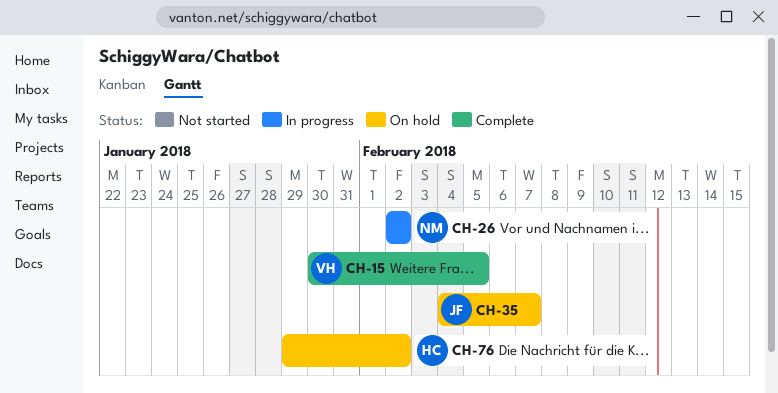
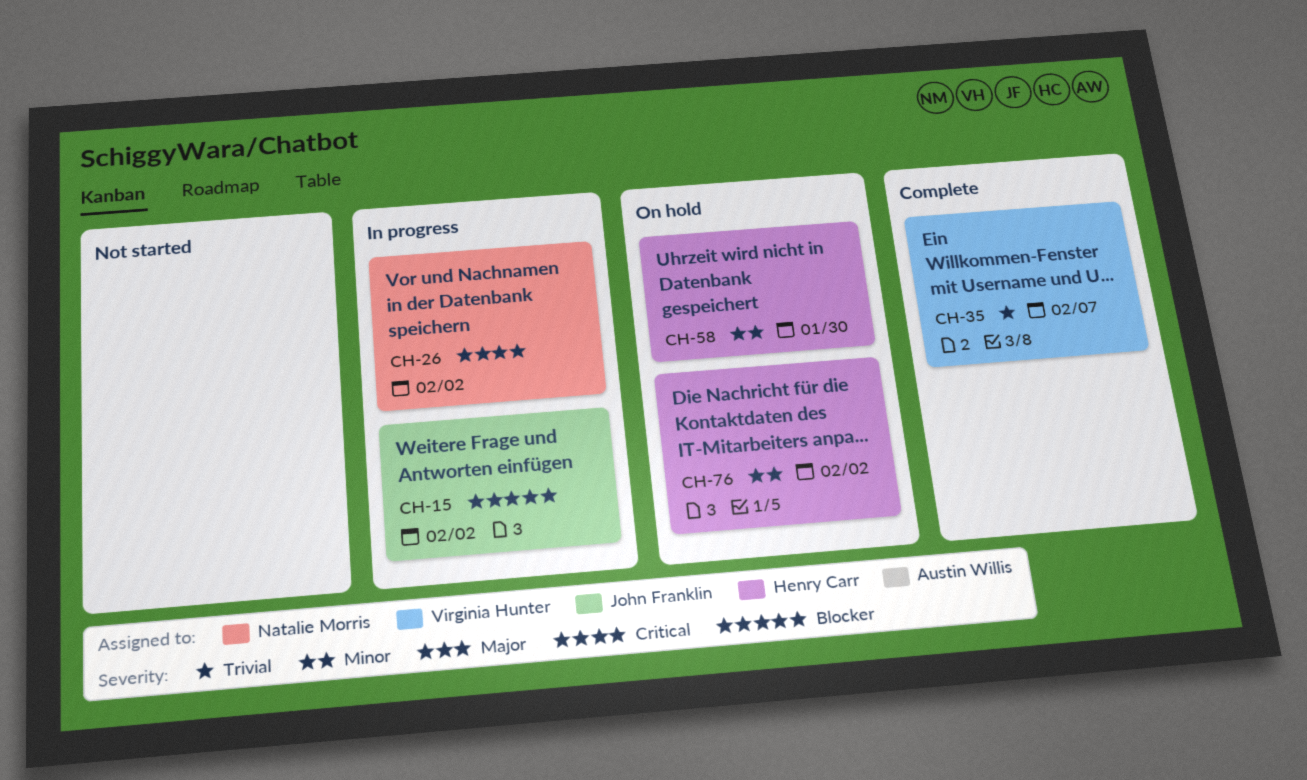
CH-15, status: Complete -> In progress
CH-15, owner: Virginia Hunter -> John Franklin
CH-15, due: Feb 5 -> Feb 2
CH-35, status: On hold -> Complete
CH-35, owner: John Franklin -> Virginia Hunter
CH-58: none -> present

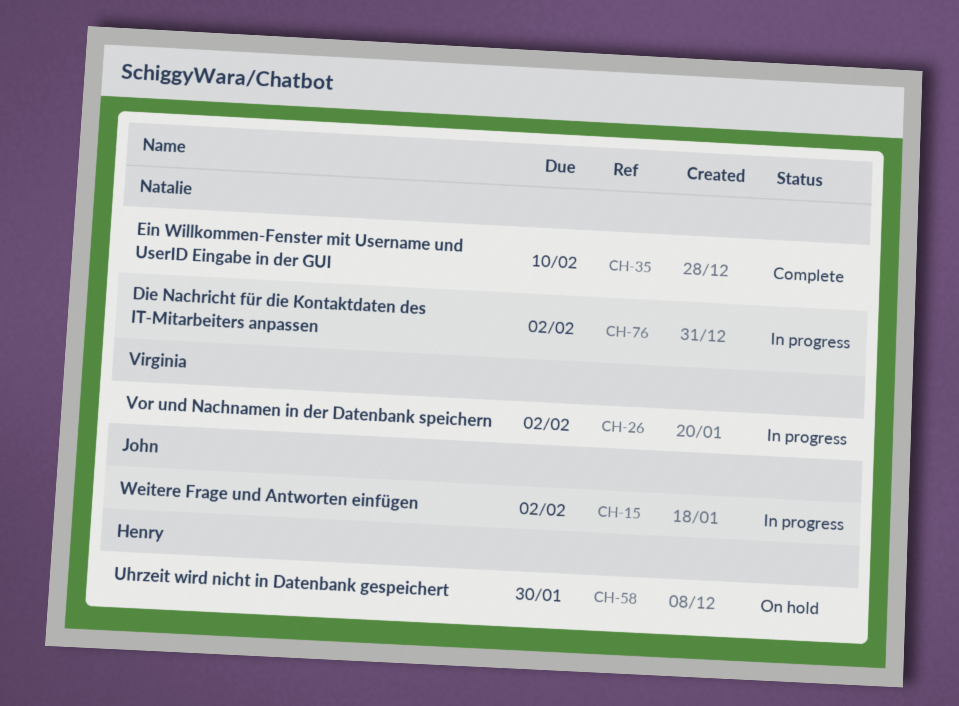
CH-26, owner: Natalie Morris -> Virginia Hunter
CH-35, owner: Virginia Hunter -> Natalie Morris
CH-35, due: Feb 7 -> Feb 10
CH-76, status: On hold -> In progress
CH-76, owner: Henry Carr -> Natalie Morris

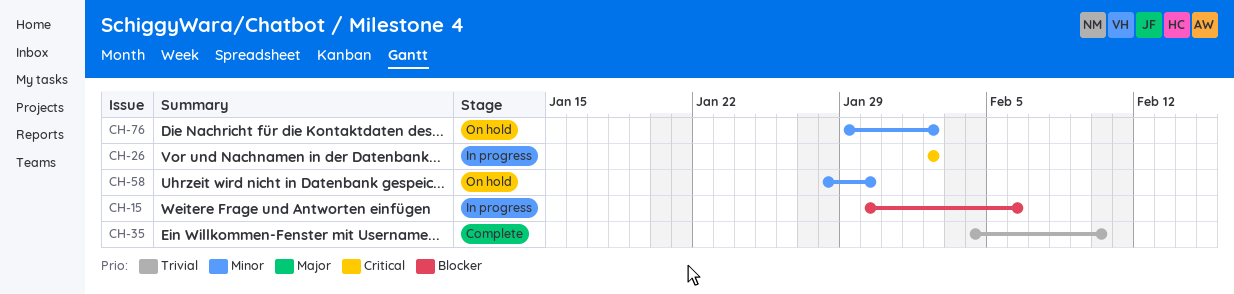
CH-15, due: Feb 2 -> Feb 6
CH-76, status: In progress -> On hold

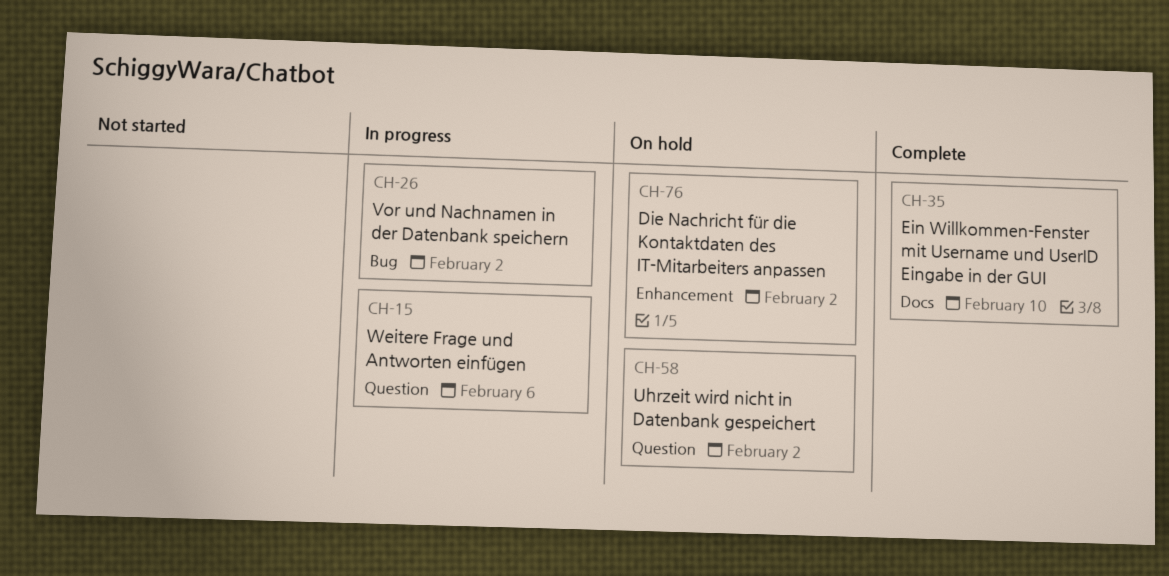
CH-58, due: Jan 30 -> Feb 2

